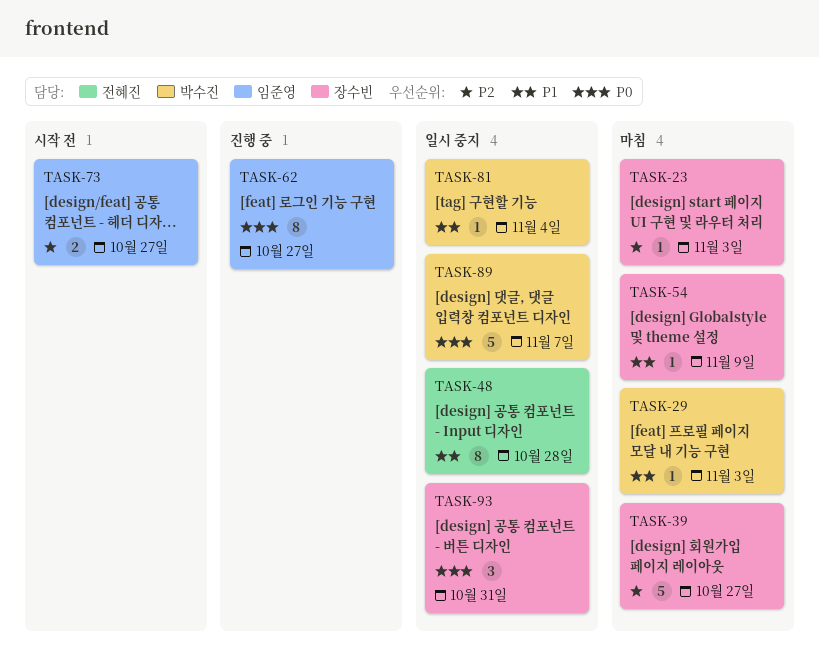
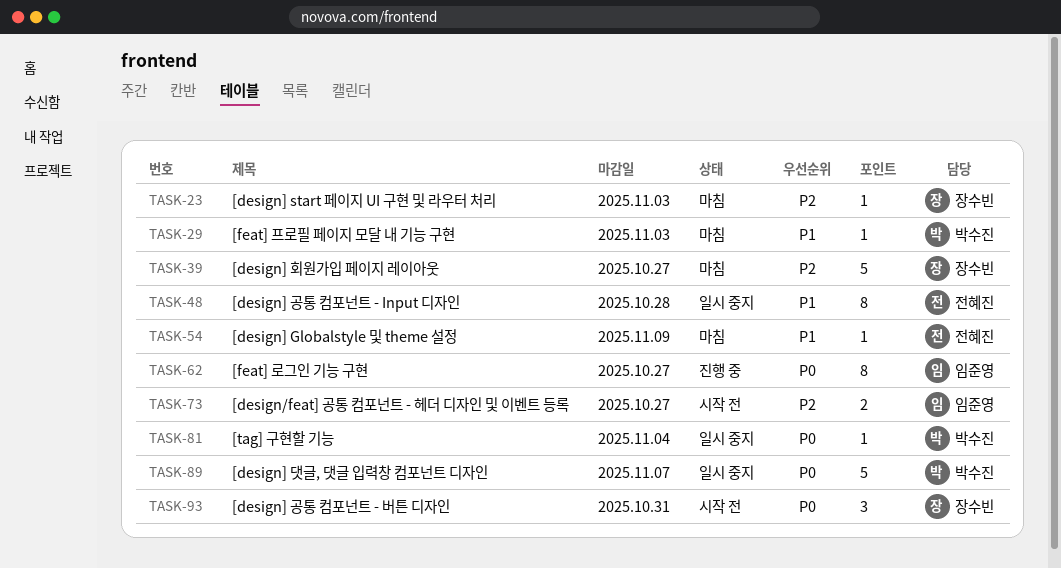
TASK-54, owner: 장수빈 -> 전혜진
TASK-81, priority: P1 -> P0
TASK-93, status: 일시 중지 -> 시작 전

